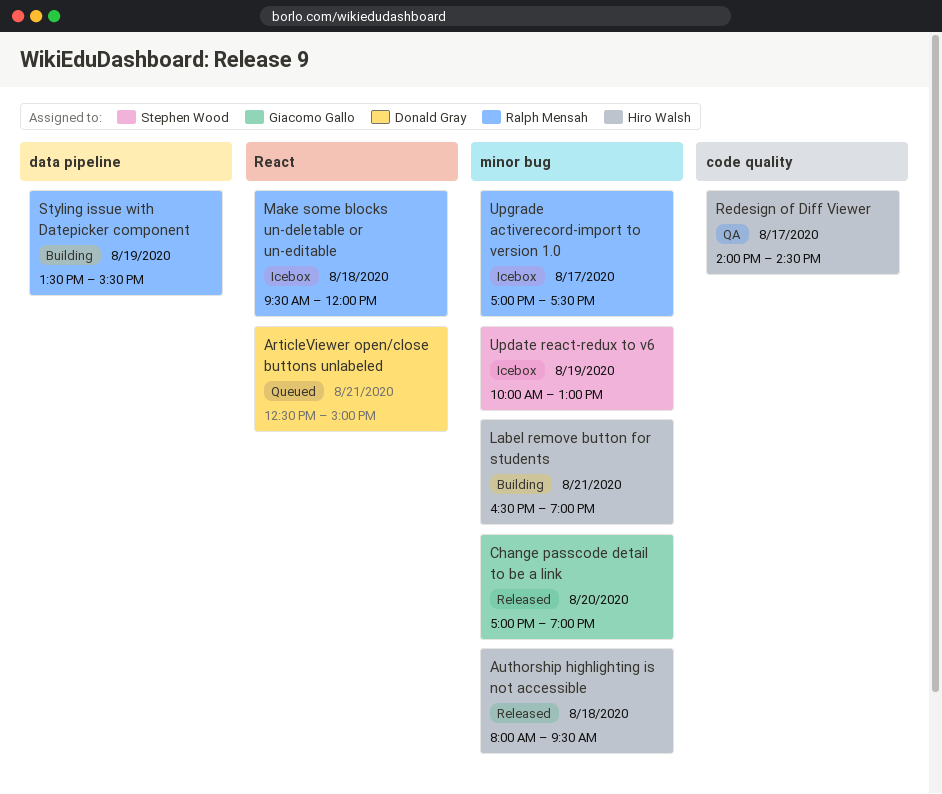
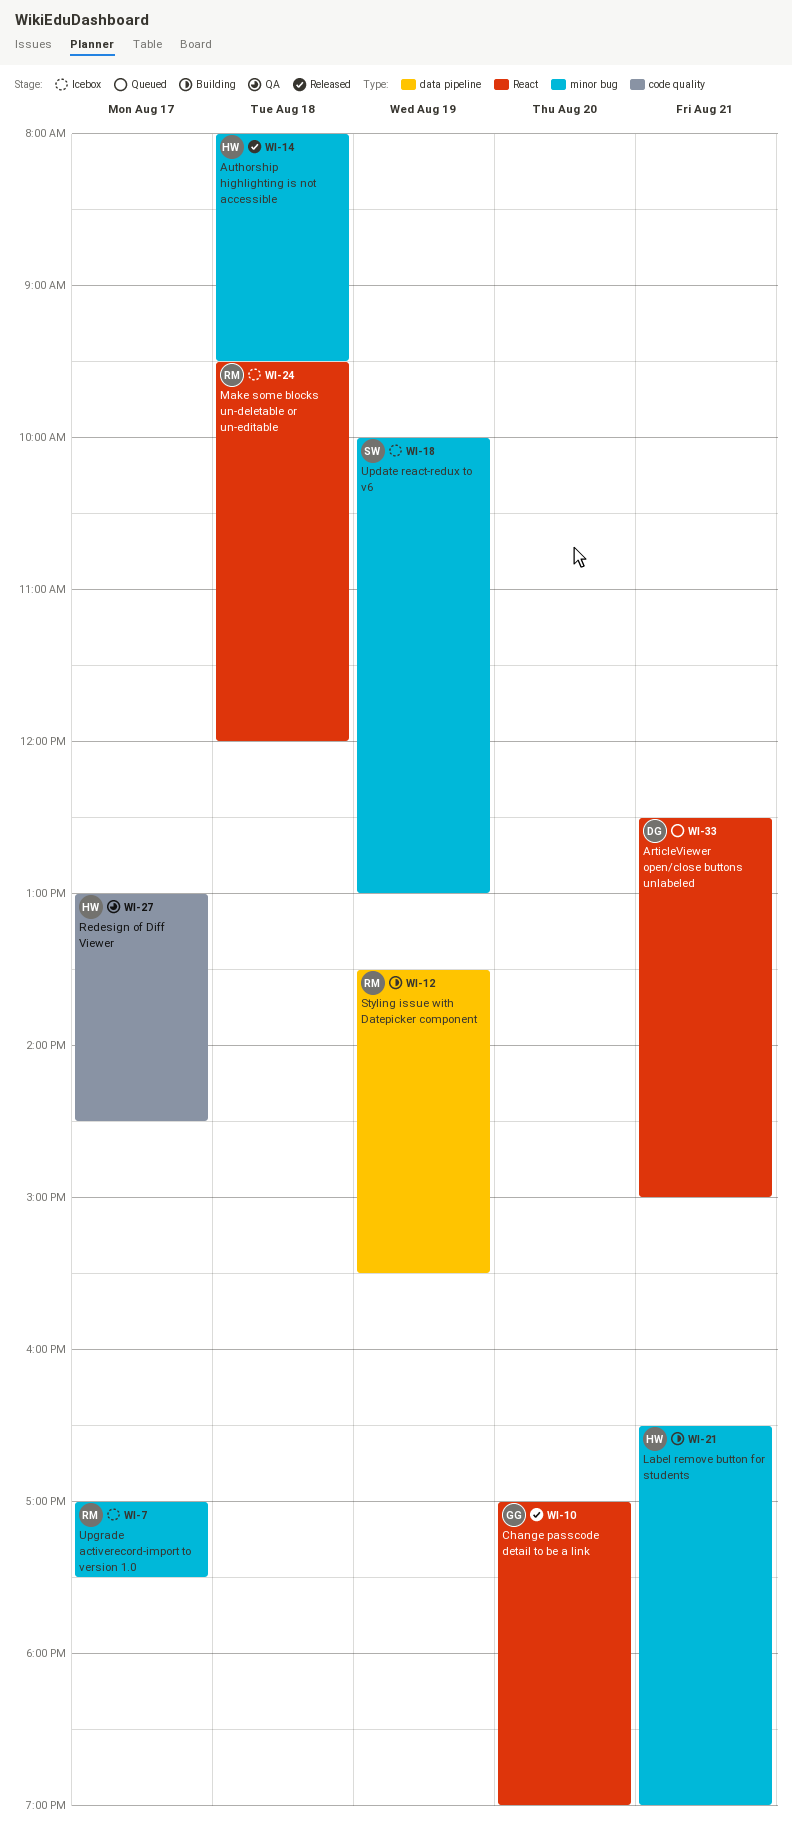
Change passcode detail to be a link, label: minor bug -> React
Redesign of Diff Viewer, begins: 14:00 -> 13:00

